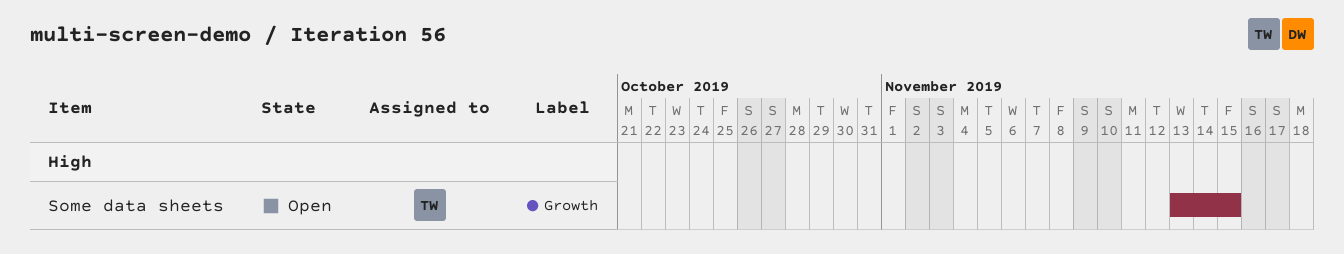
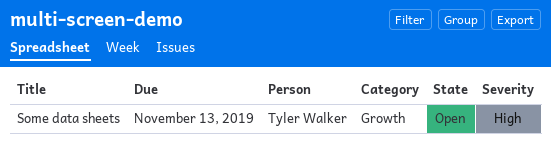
Some data sheets, due: Nov 15 -> Nov 13

